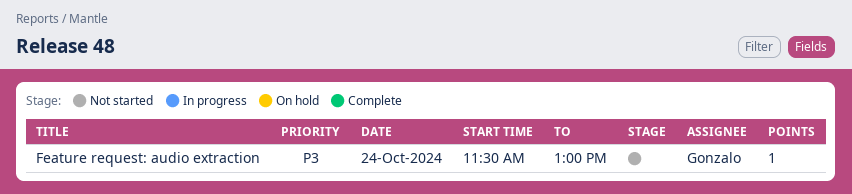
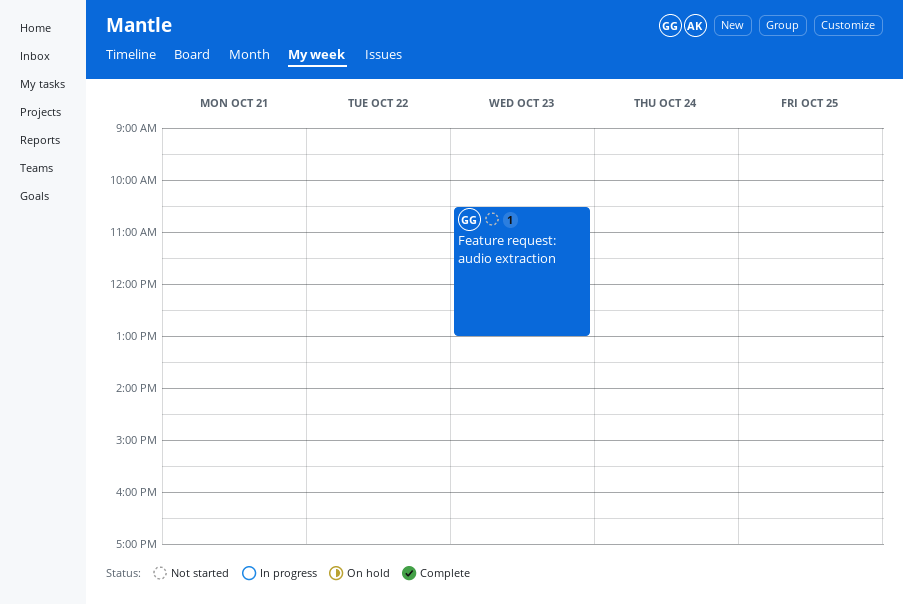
Feature request: audio extraction, day: Oct 24 -> Oct 23
Feature request: audio extraction, begins: 11:30 -> 10:30

